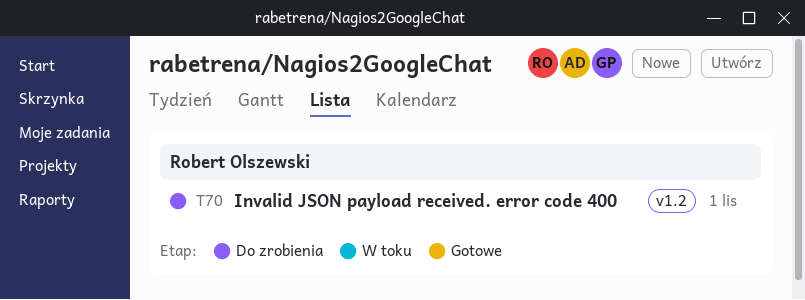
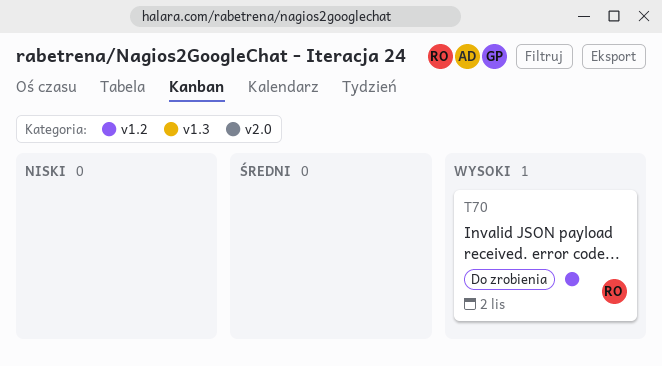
T70, due: Nov 1 -> Nov 2

